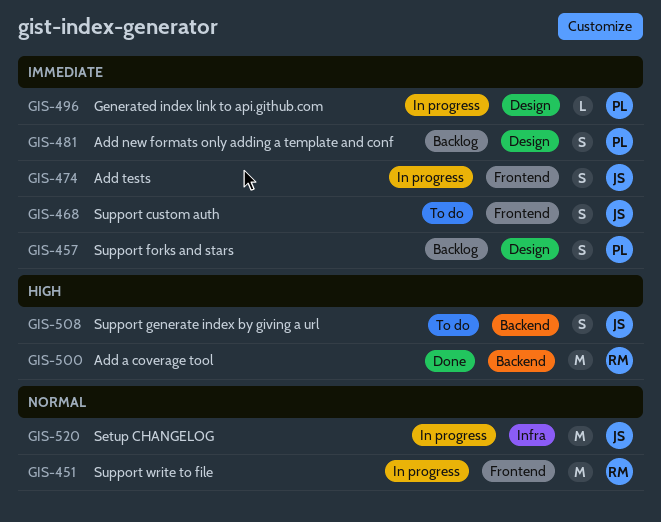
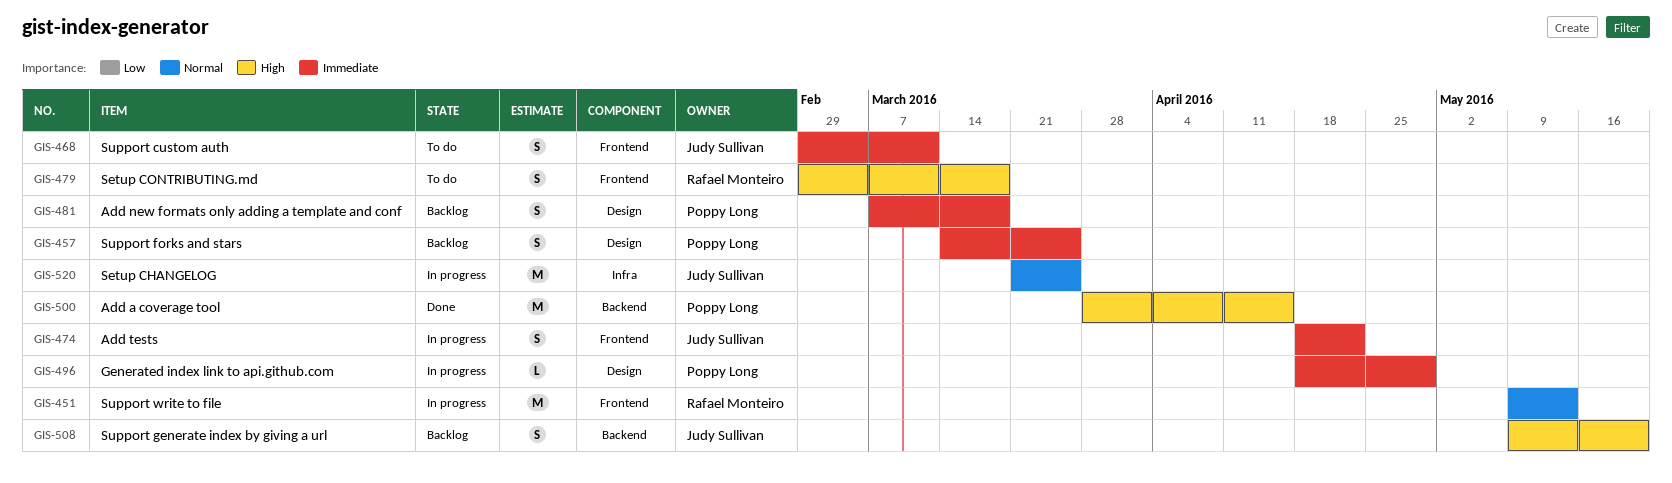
GIS-479: none -> present
GIS-500, owner: Rafael Monteiro -> Poppy Long
GIS-508, status: To do -> Backlog

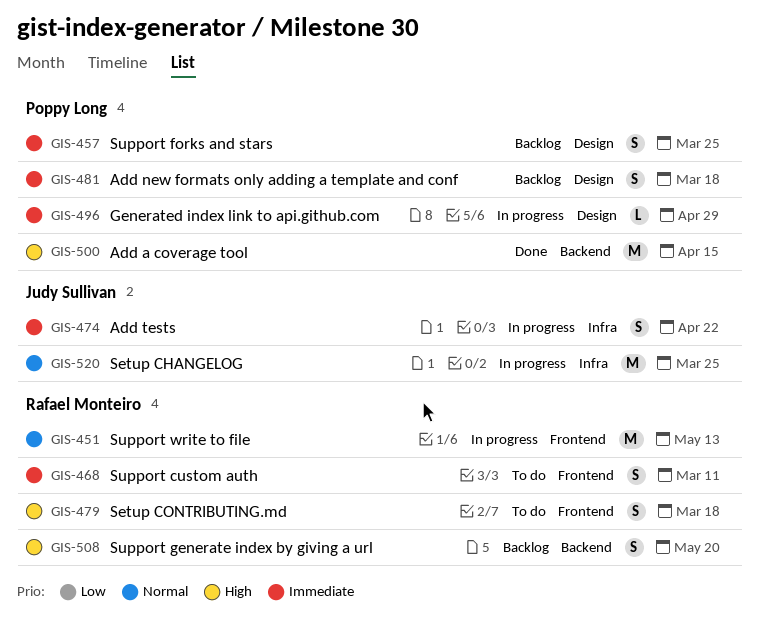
GIS-468, owner: Judy Sullivan -> Rafael Monteiro
GIS-474, label: Frontend -> Infra
GIS-508, owner: Judy Sullivan -> Rafael Monteiro

